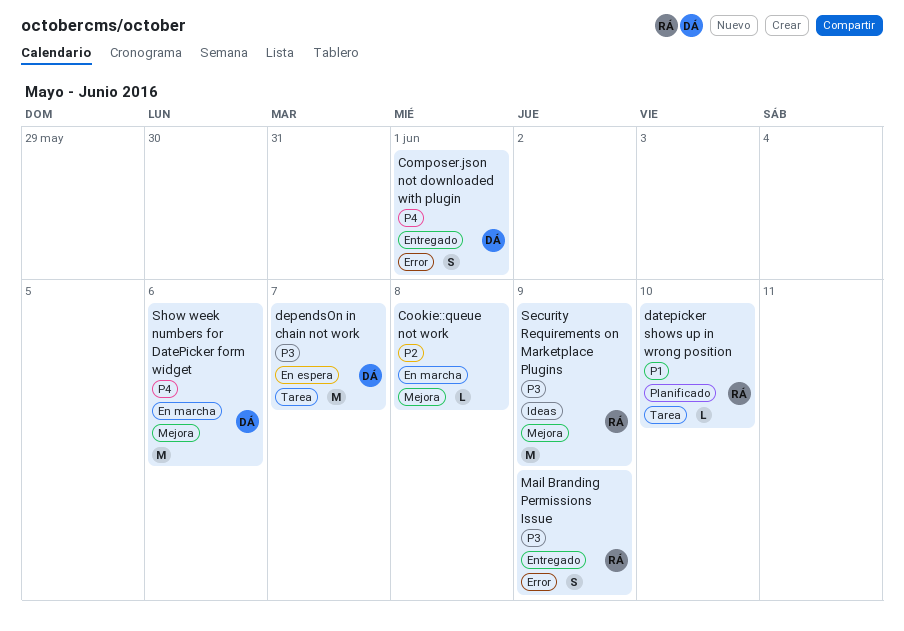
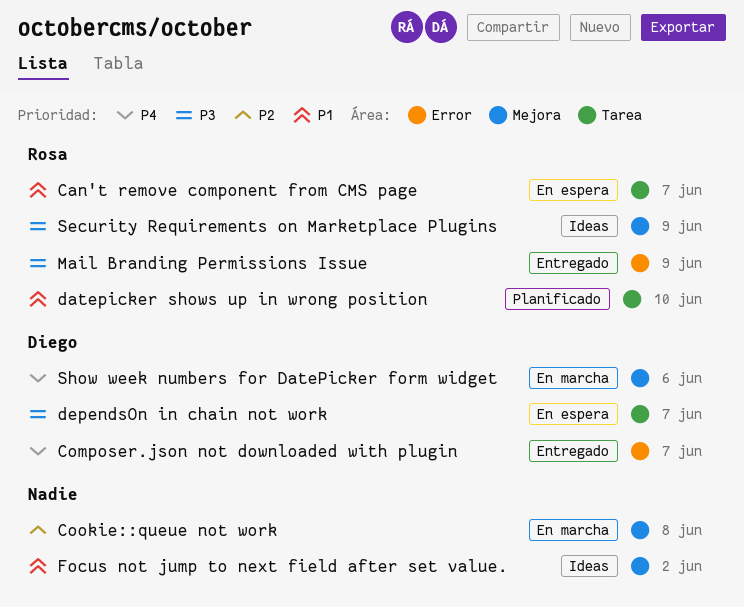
Can't remove component from CMS page: none -> present
Composer.json not downloaded with plugin, due: Jun 1 -> Jun 7
Focus not jump to next field after set value.: none -> present

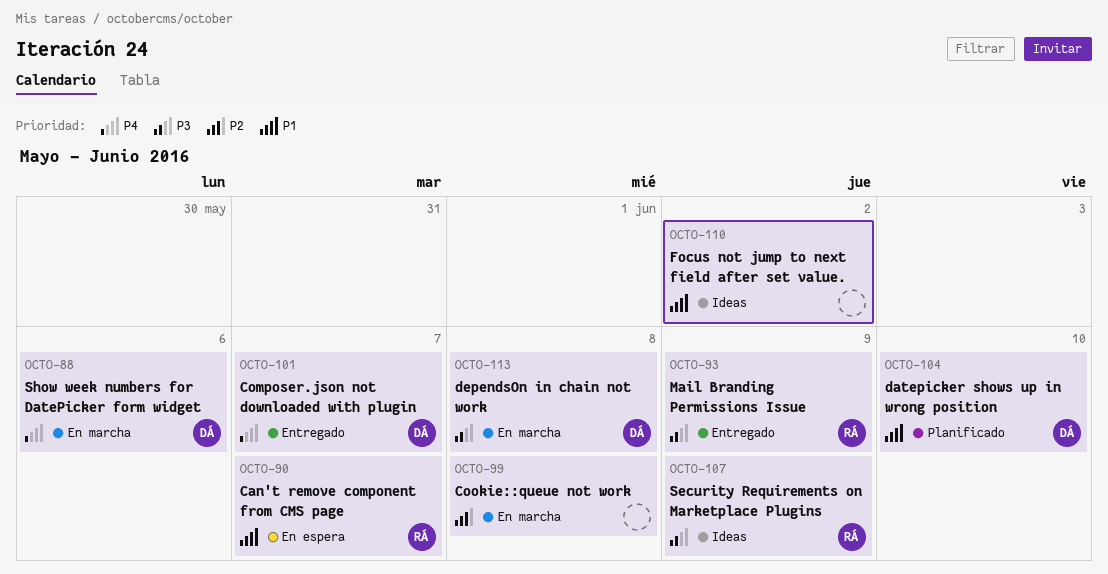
datepicker shows up in wrong position, owner: Rosa -> Diego
dependsOn in chain not work, status: En espera -> En marcha
dependsOn in chain not work, due: Jun 7 -> Jun 8

